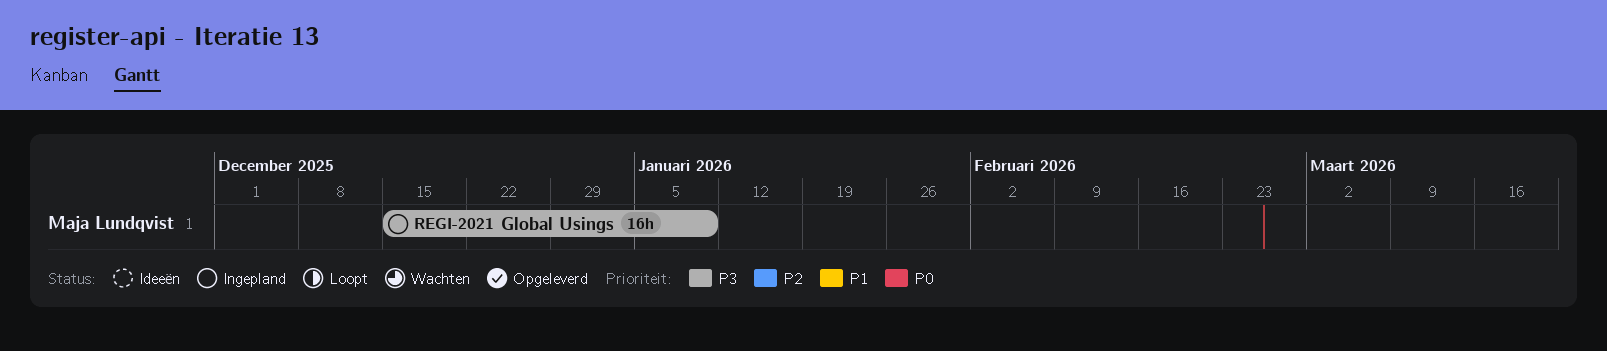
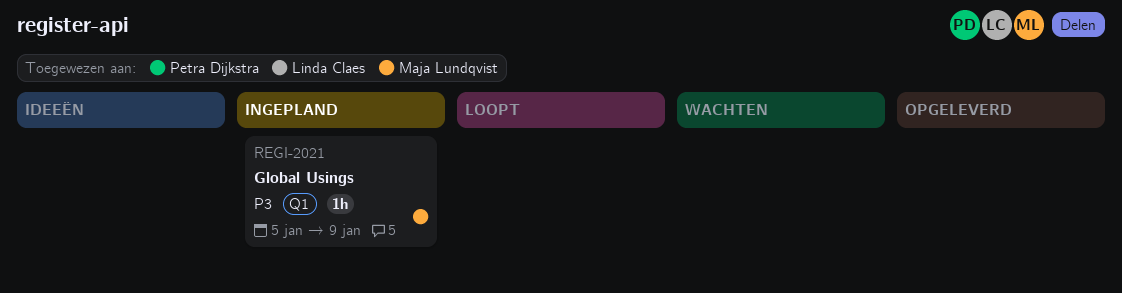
REGI-2021, estimate: 16h -> 1h
REGI-2021, start: Dec 15 -> Jan 5

